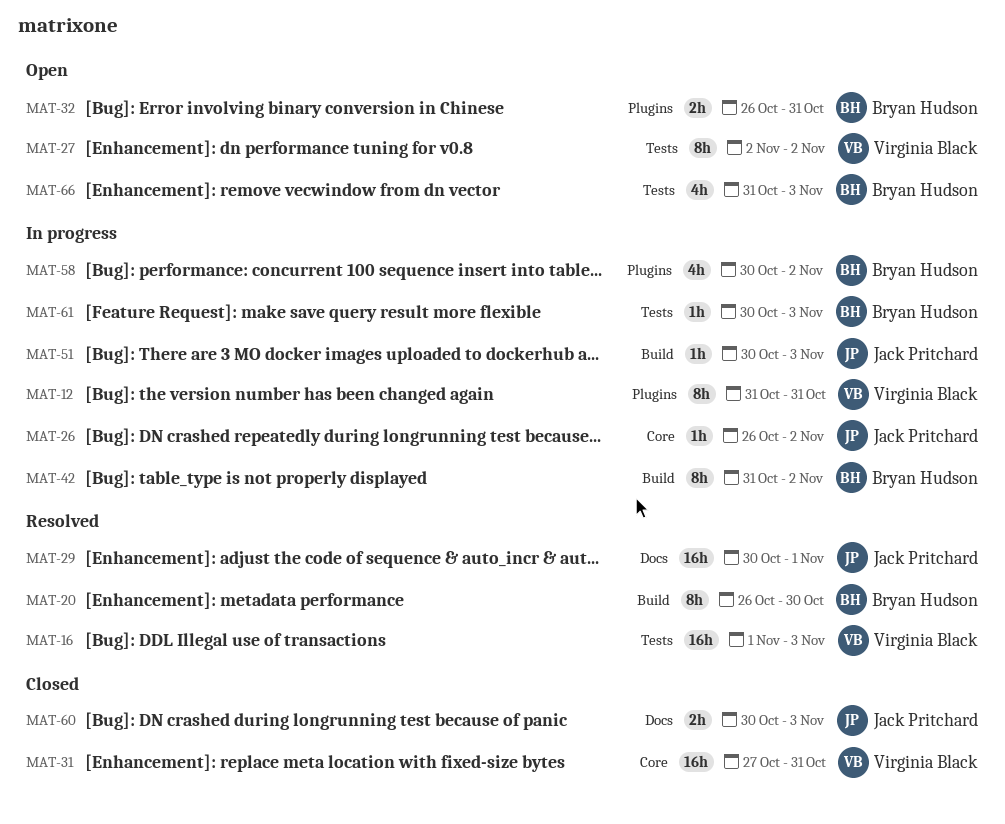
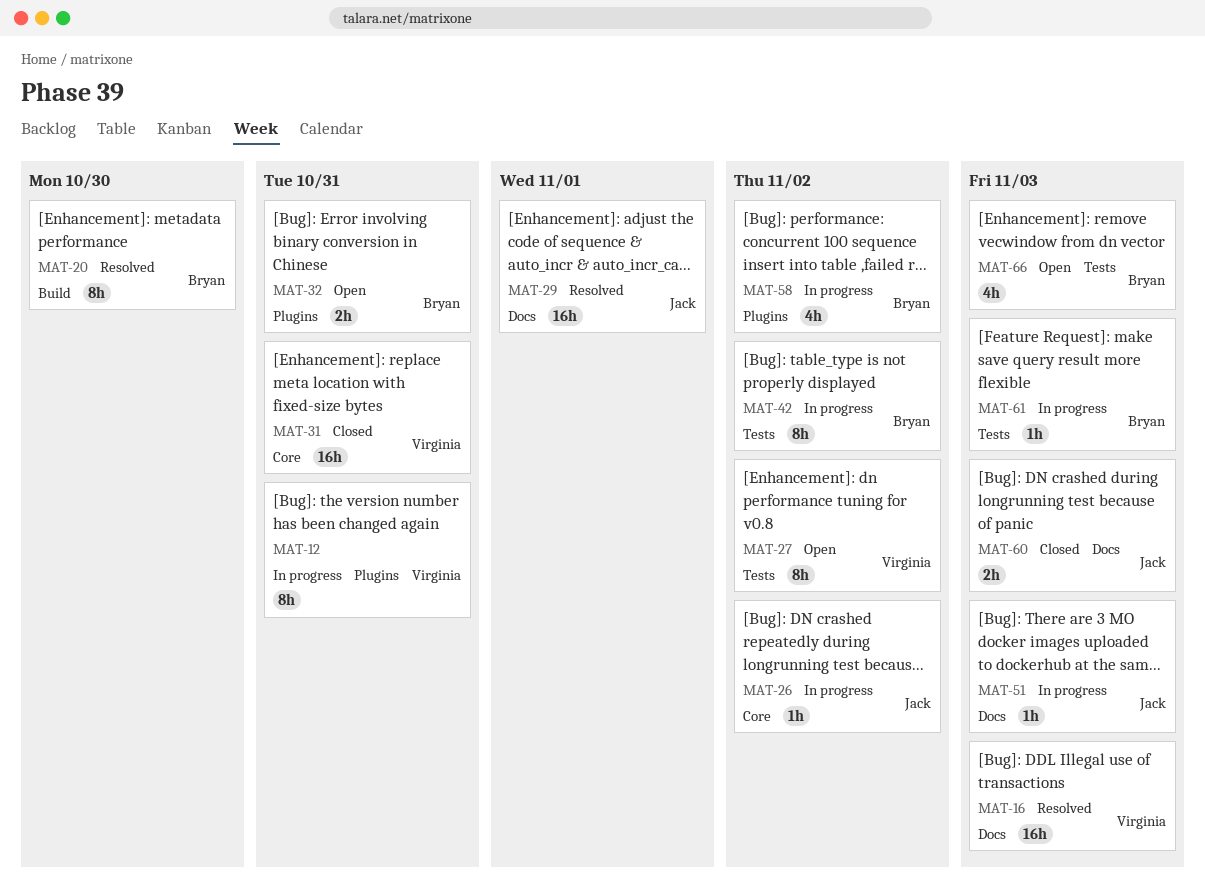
MAT-16, label: Tests -> Docs
MAT-42, label: Build -> Tests
MAT-51, label: Build -> Docs

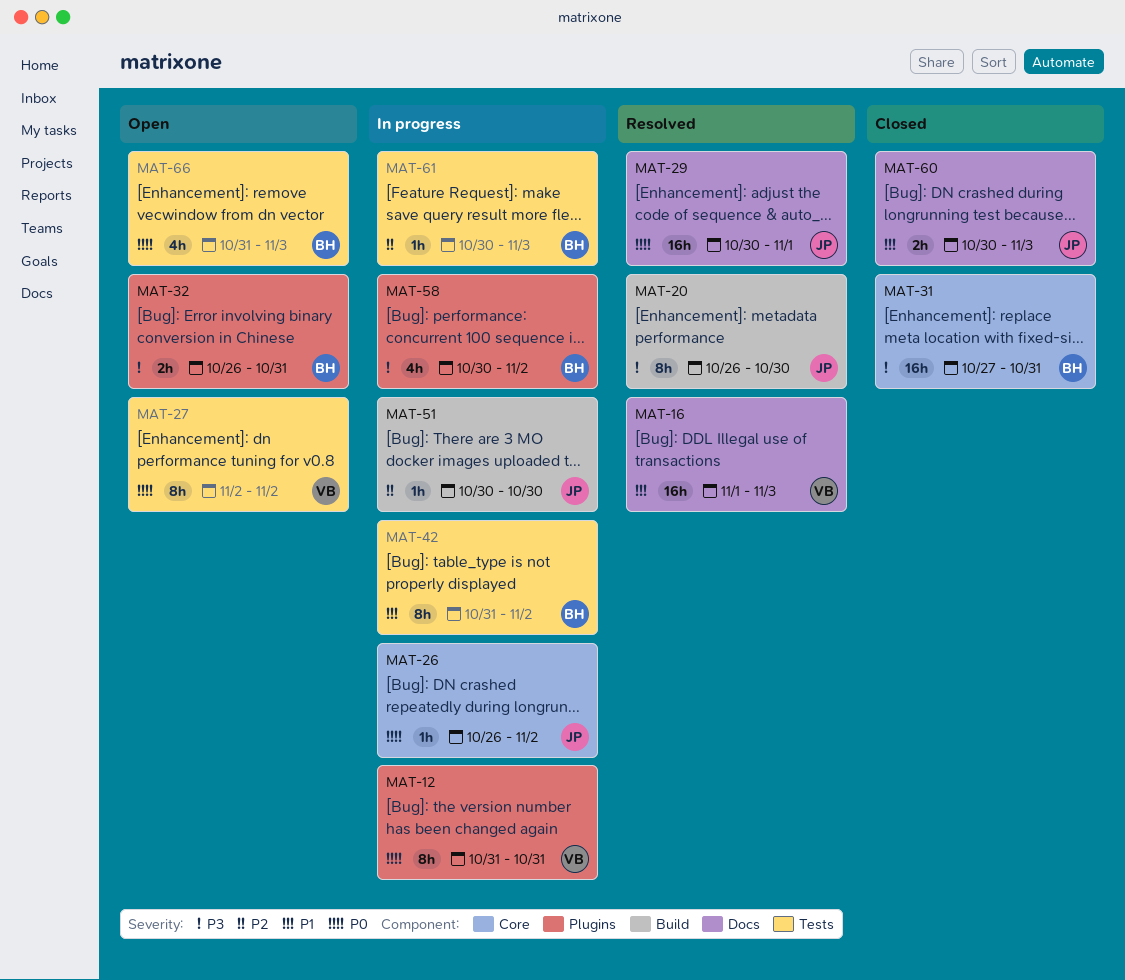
MAT-20, owner: Bryan -> Jack
MAT-31, owner: Virginia -> Bryan
MAT-51, label: Docs -> Build
MAT-51, due: Nov 3 -> Oct 30

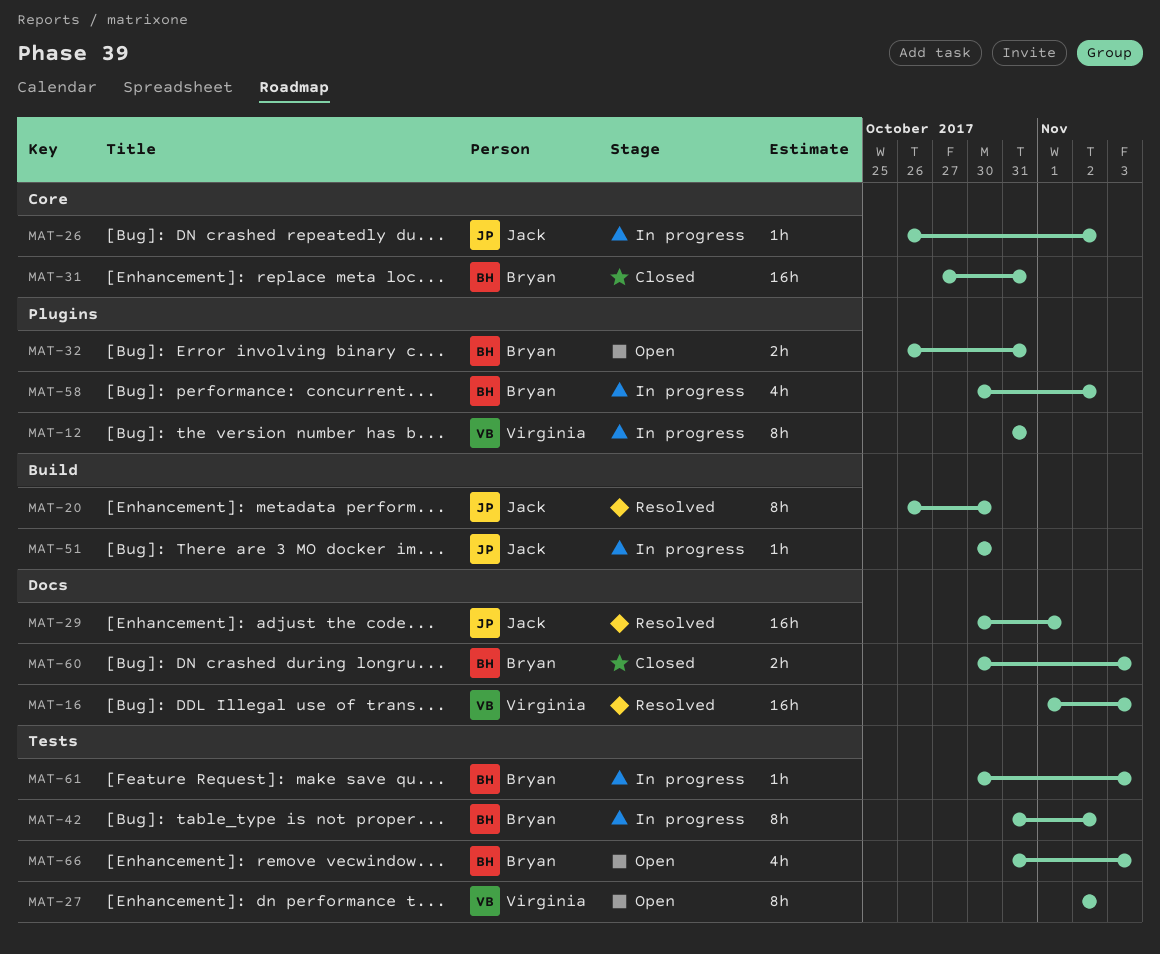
MAT-60, owner: Jack -> Bryan

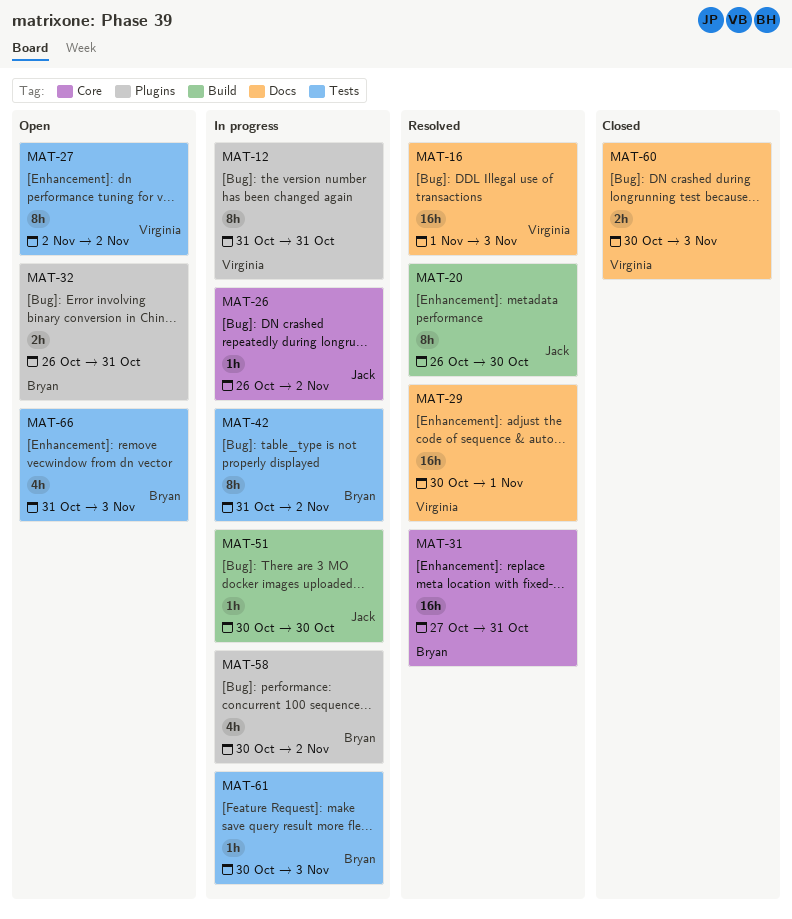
MAT-29, owner: Jack -> Virginia
MAT-31, status: Closed -> Resolved
MAT-60, owner: Bryan -> Virginia

